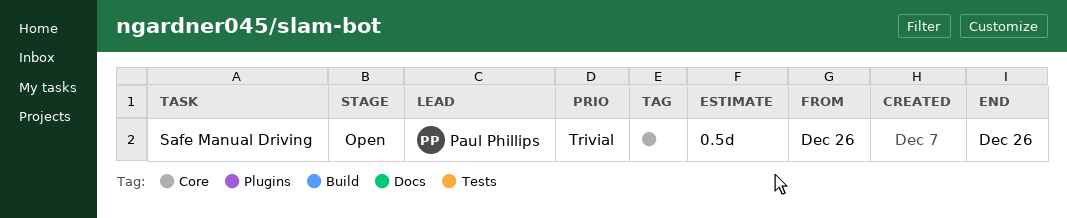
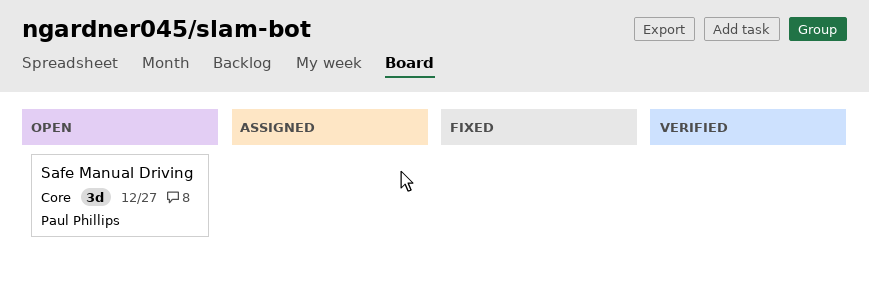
Safe Manual Driving, estimate: 0.5d -> 3d
Safe Manual Driving, due: Dec 26 -> Dec 27

